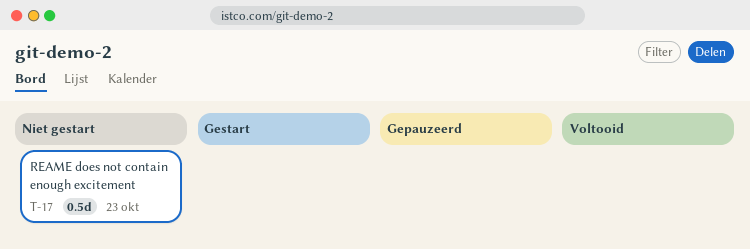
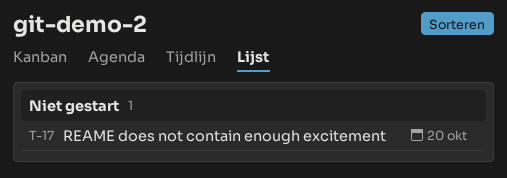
T-17, due: Oct 23 -> Oct 20

